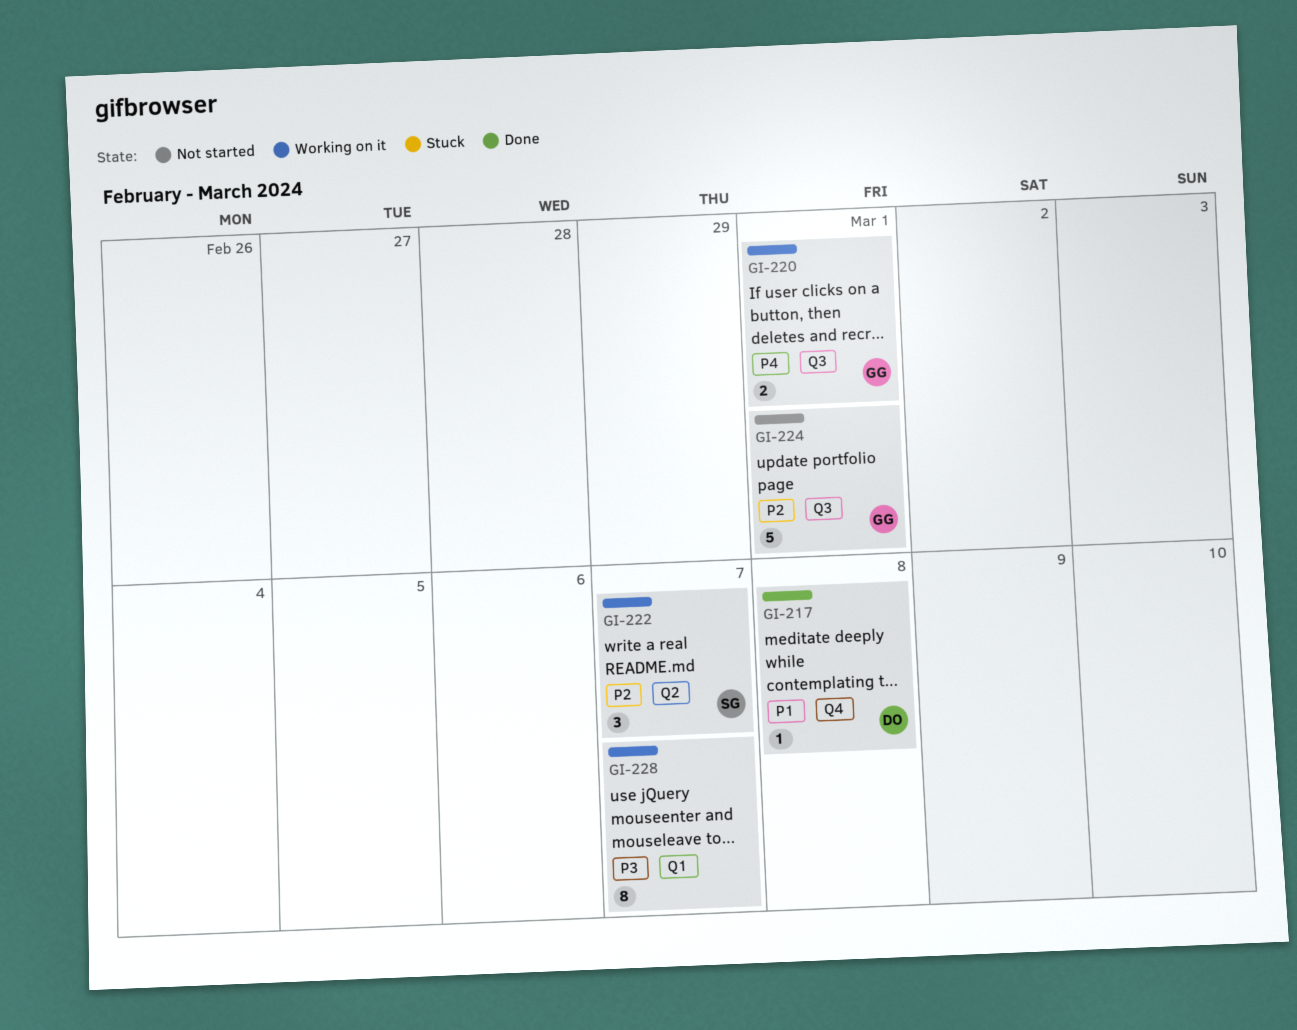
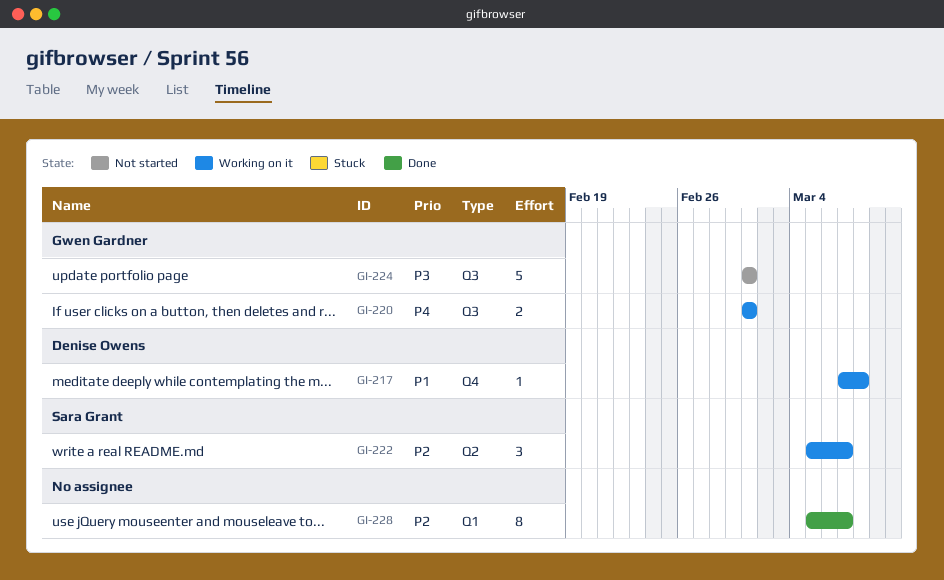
GI-217, status: Done -> Working on it
GI-224, priority: P2 -> P3
GI-228, status: Working on it -> Done
GI-228, priority: P3 -> P2

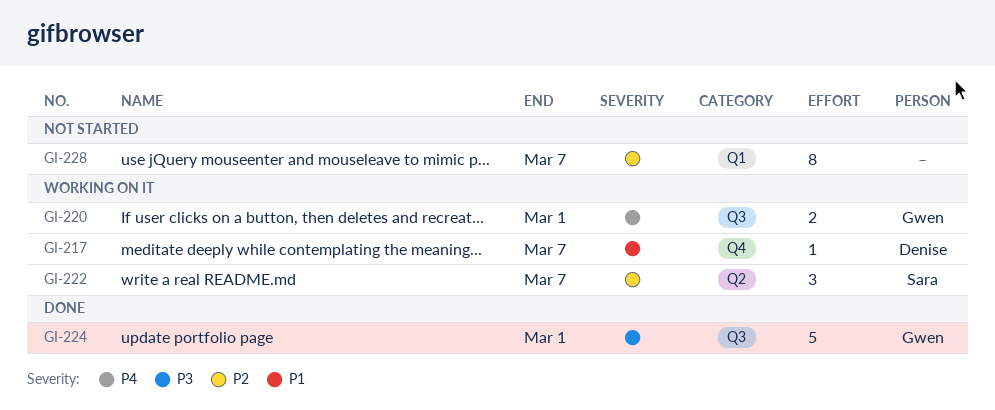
GI-217, due: Mar 8 -> Mar 7
GI-224, status: Not started -> Done
GI-228, status: Done -> Not started

